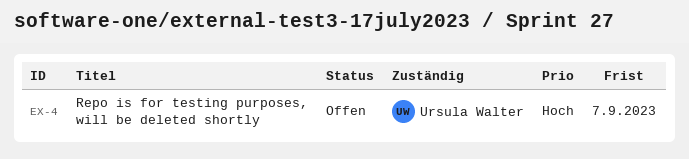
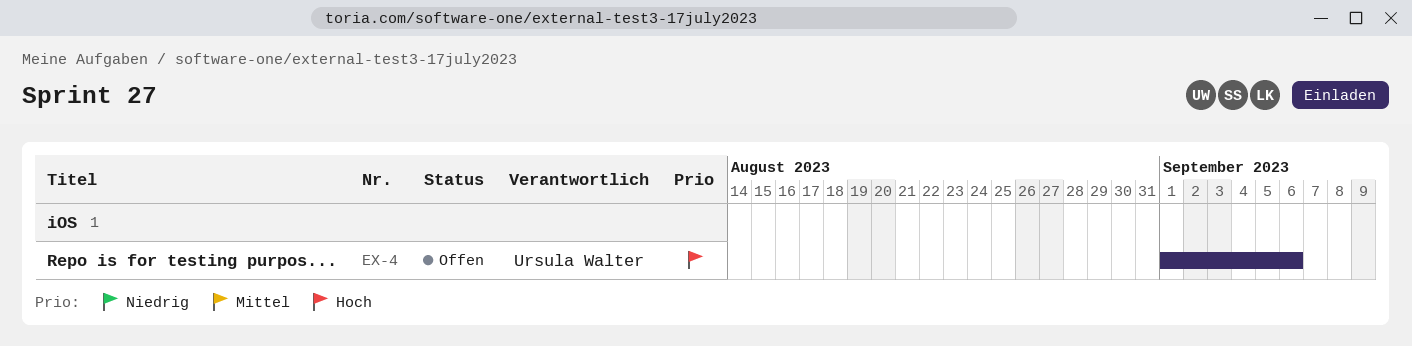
EX-4, due: Sep 7 -> Sep 6

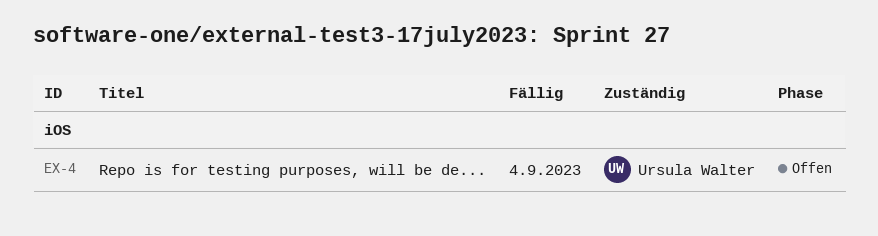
EX-4, due: Sep 6 -> Sep 4

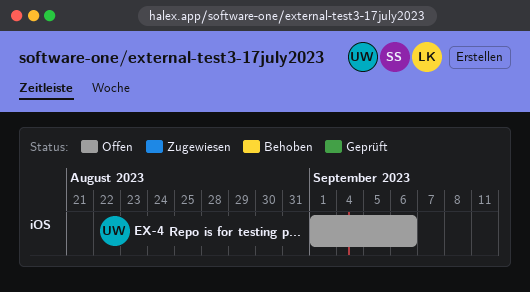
EX-4, due: Sep 4 -> Sep 6

